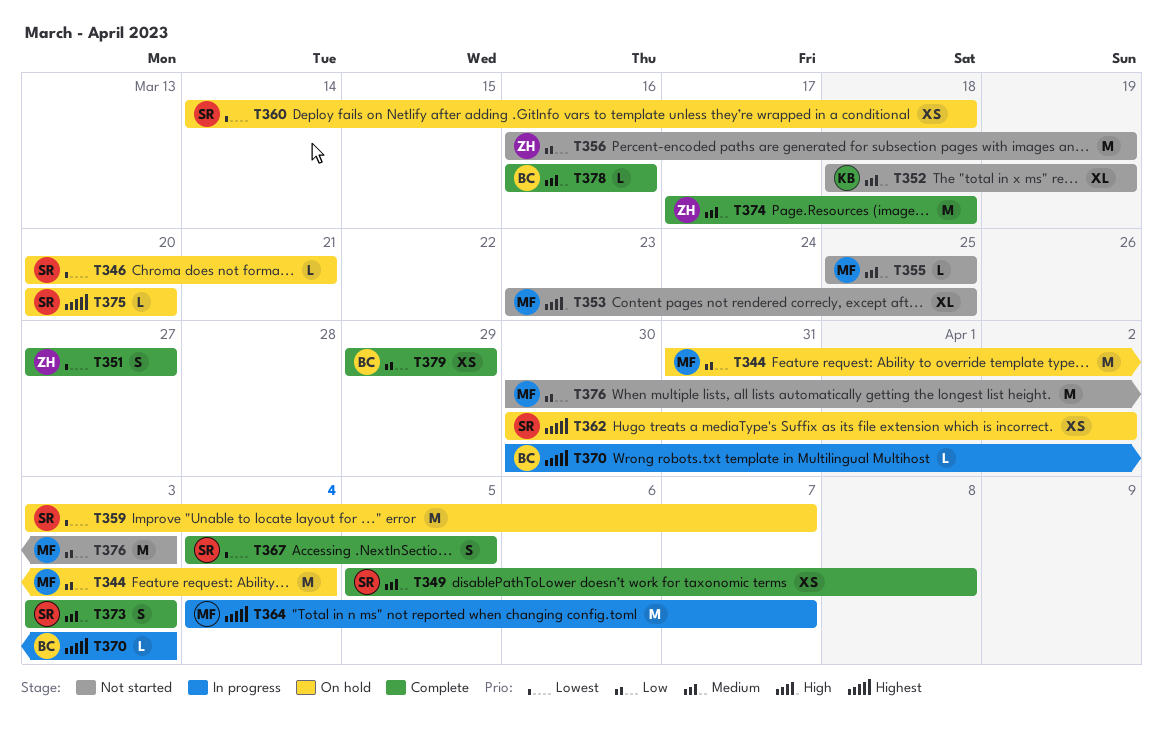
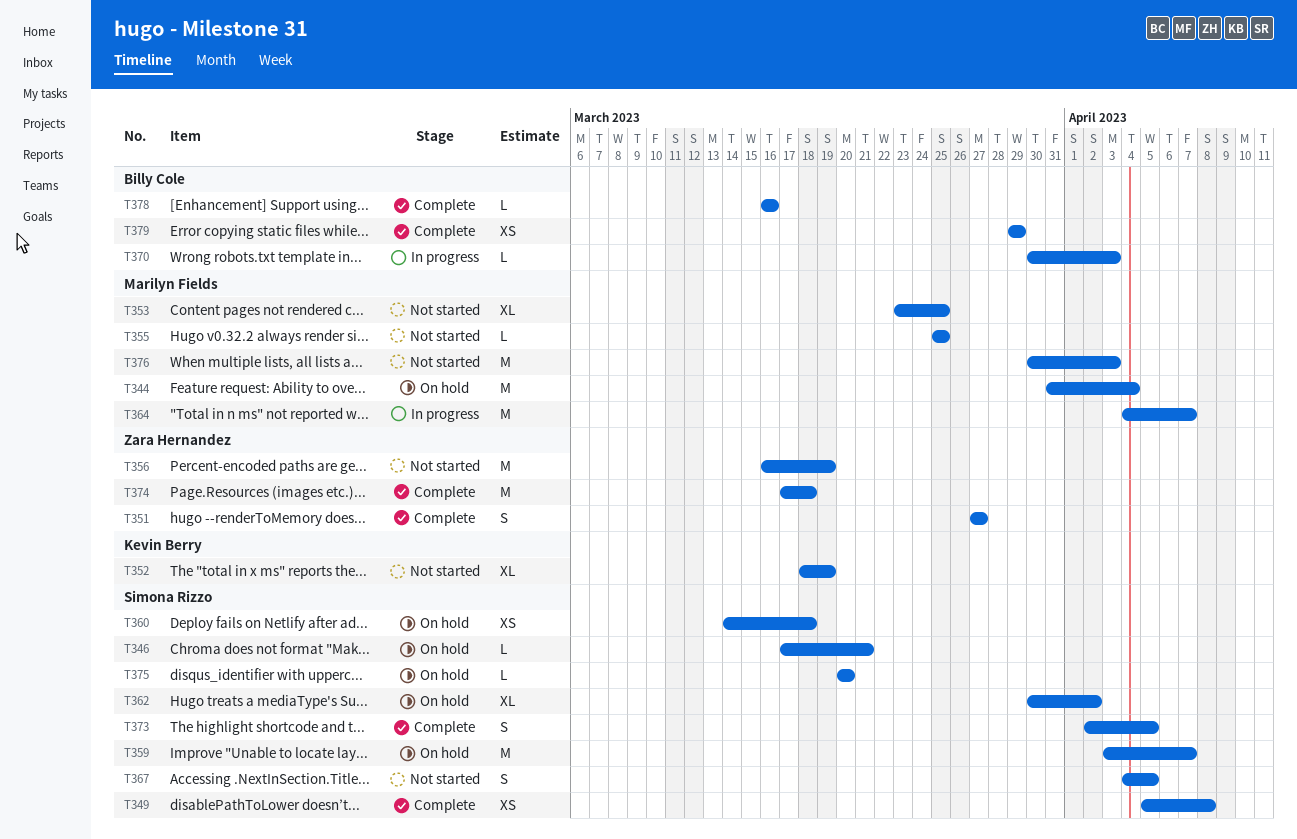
T346, start: Mar 20 -> Mar 17
T362, estimate: XS -> XL
T367, status: Complete -> Not started
T373, start: Apr 3 -> Apr 2
T373, due: Apr 3 -> Apr 5

